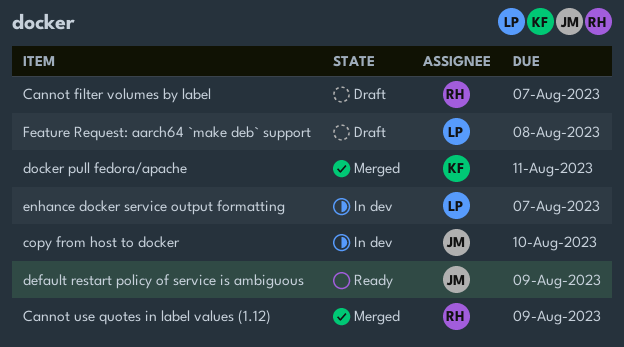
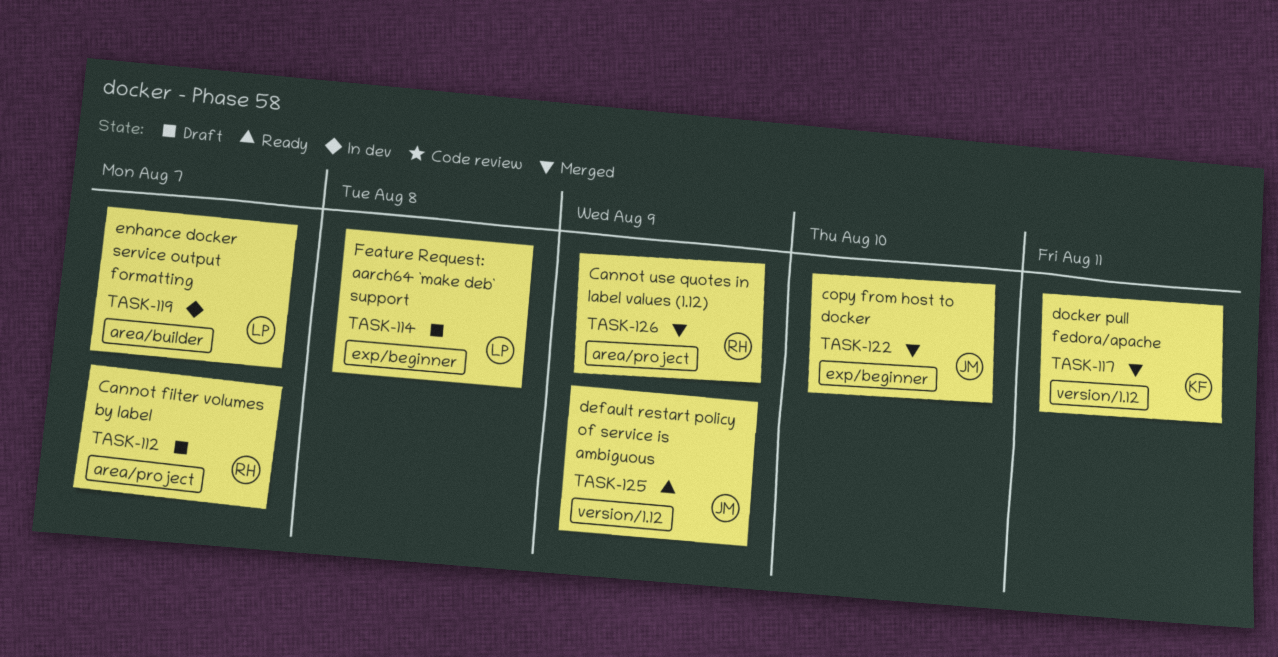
copy from host to docker, status: In dev -> Merged

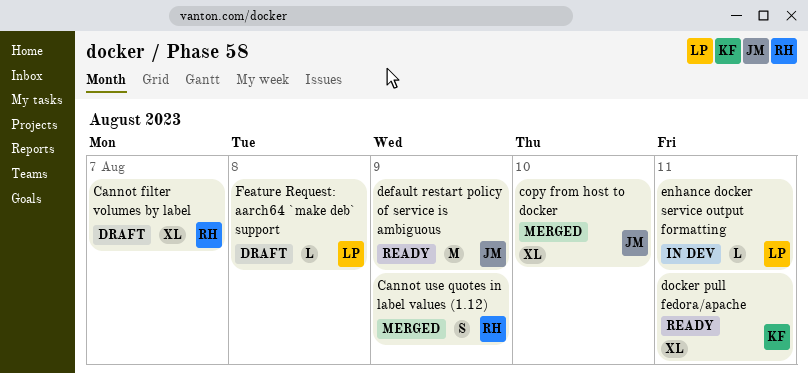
docker pull fedora/apache, status: Merged -> Ready
enhance docker service output formatting, due: Aug 7 -> Aug 11

